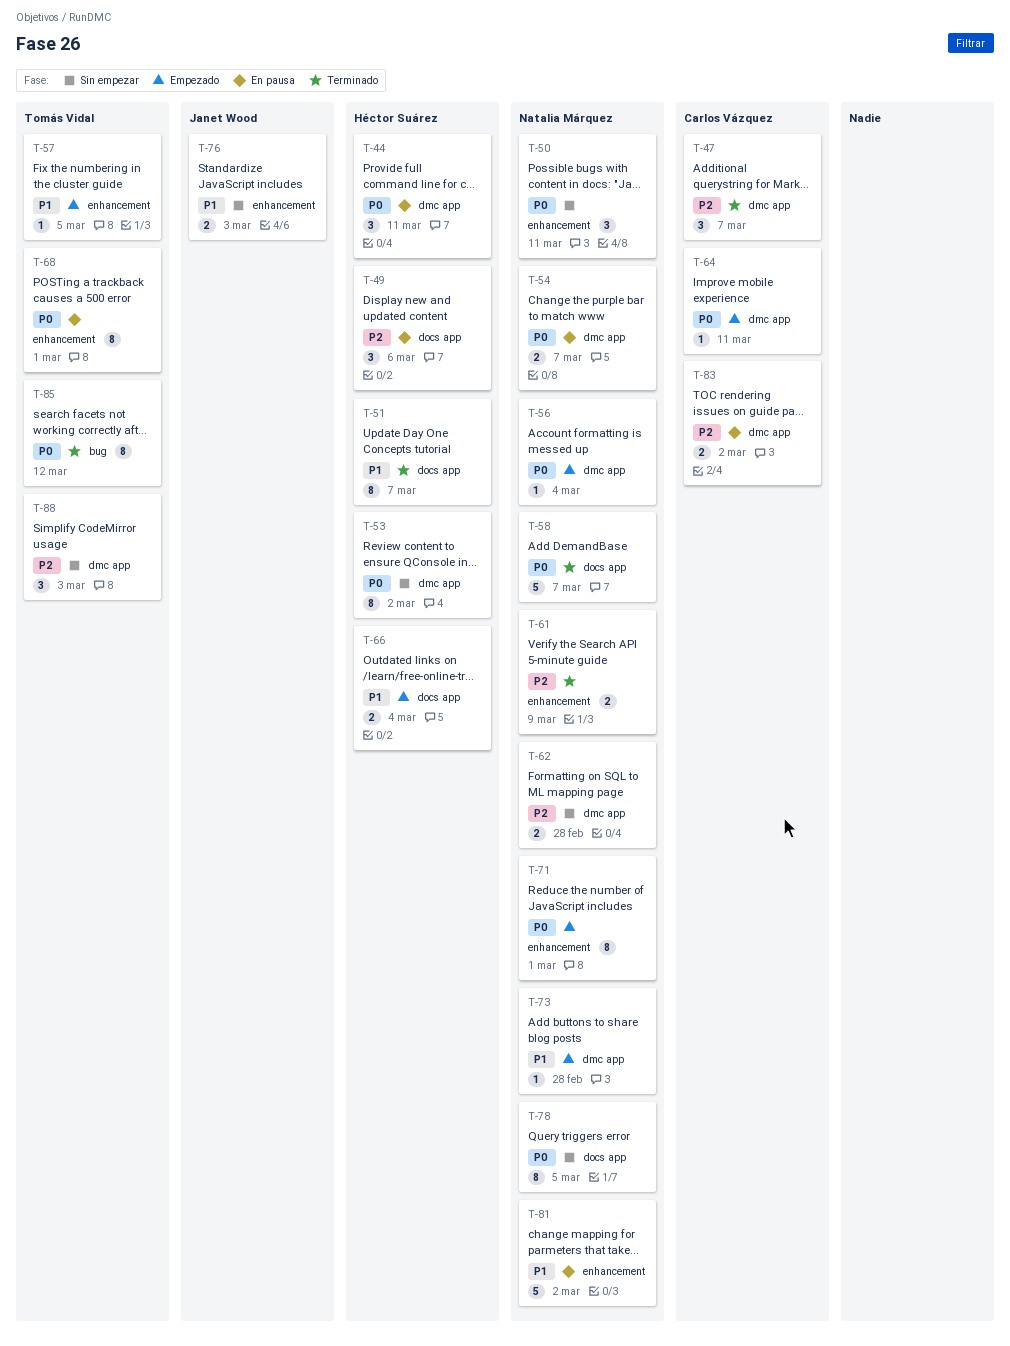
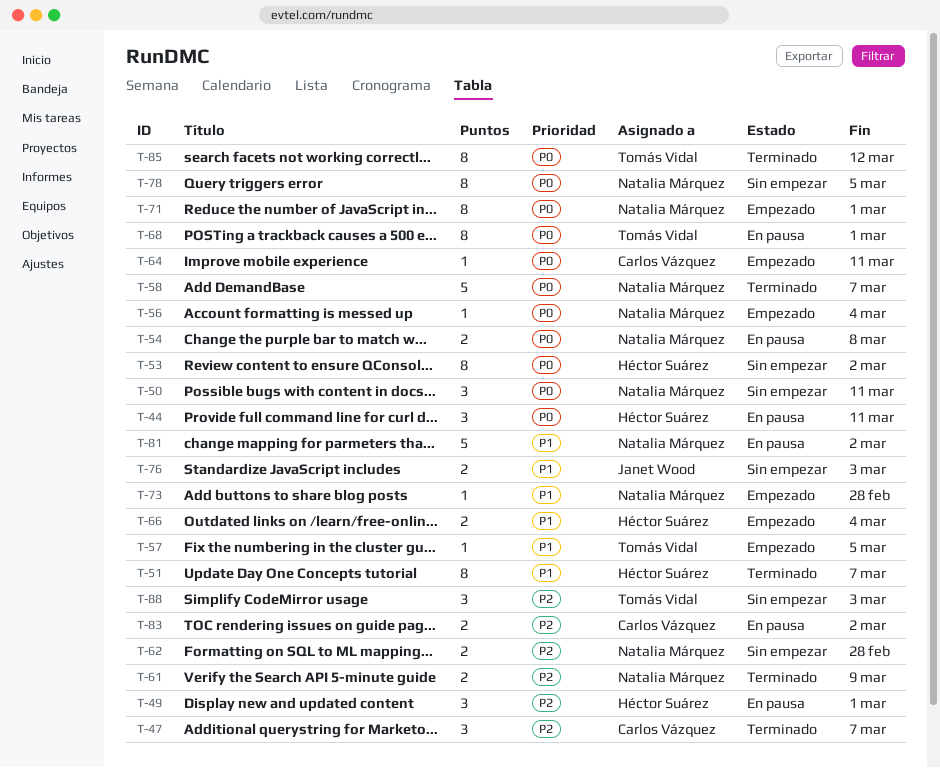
T-49, due: Mar 6 -> Mar 1
T-54, due: Mar 7 -> Mar 8

